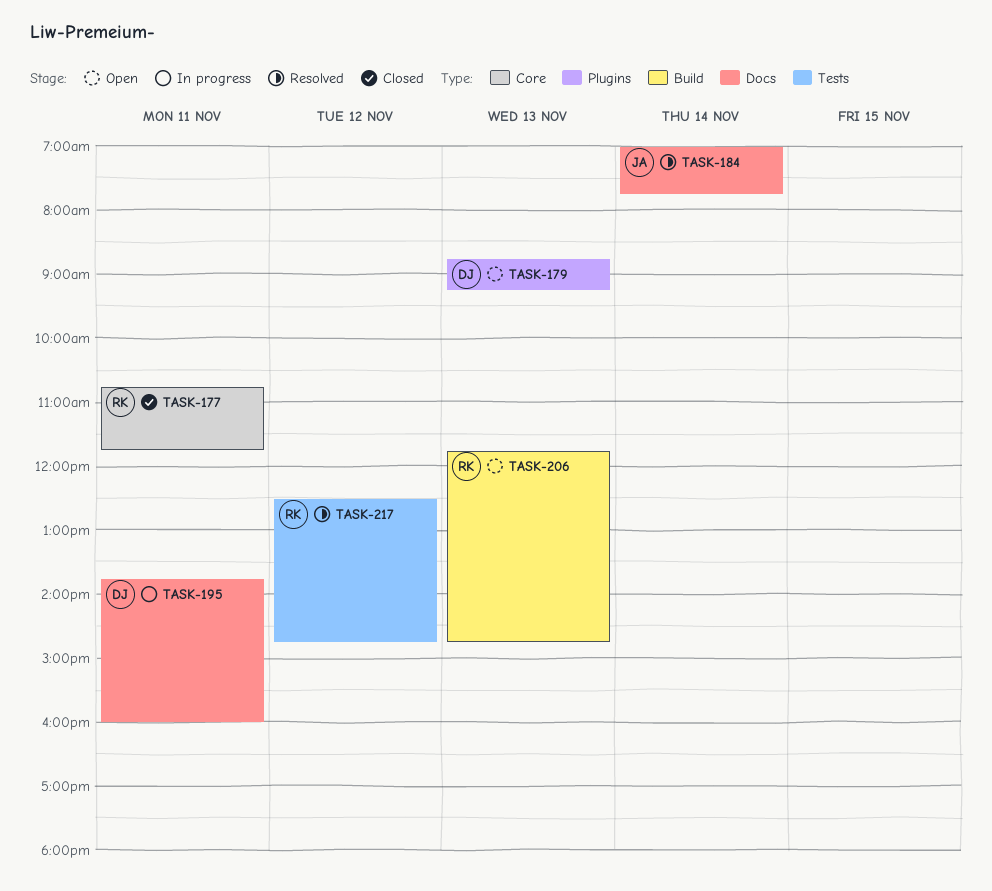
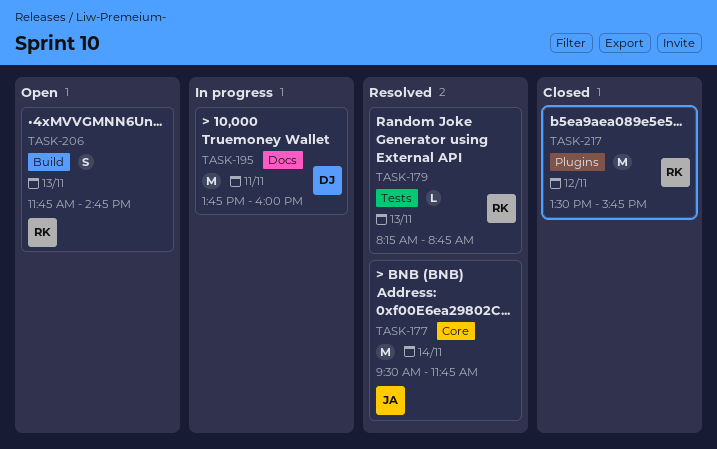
TASK-177, status: Closed -> Resolved
TASK-177, owner: RK -> JA
TASK-177, day: Nov 11 -> Nov 14
TASK-177, begins: 10:45 -> 09:30
TASK-179, status: Open -> Resolved
TASK-179, owner: DJ -> RK
TASK-179, label: Plugins -> Tests
TASK-179, begins: 08:45 -> 08:15
TASK-179, ends: 09:15 -> 08:45
TASK-184: present -> none
TASK-217, status: Resolved -> Closed
TASK-217, label: Tests -> Plugins
TASK-217, begins: 12:30 -> 13:30
TASK-217, ends: 14:45 -> 15:45

